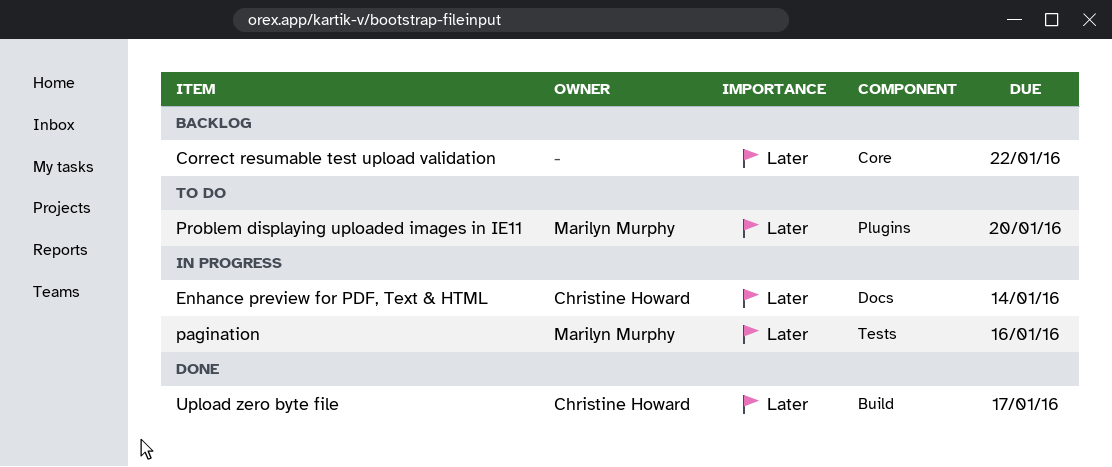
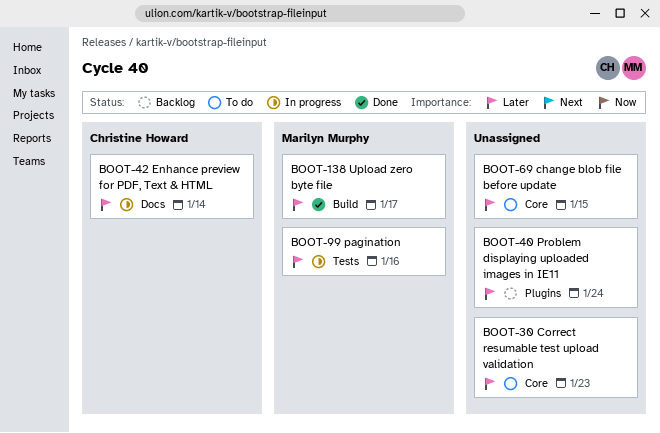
change blob file before update: none -> present
Correct resumable test upload validation, status: Backlog -> To do
Correct resumable test upload validation, due: Jan 22 -> Jan 23
Problem displaying uploaded images in IE11, status: To do -> Backlog
Problem displaying uploaded images in IE11, owner: Marilyn Murphy -> none
Problem displaying uploaded images in IE11, due: Jan 20 -> Jan 24
Upload zero byte file, owner: Christine Howard -> Marilyn Murphy

